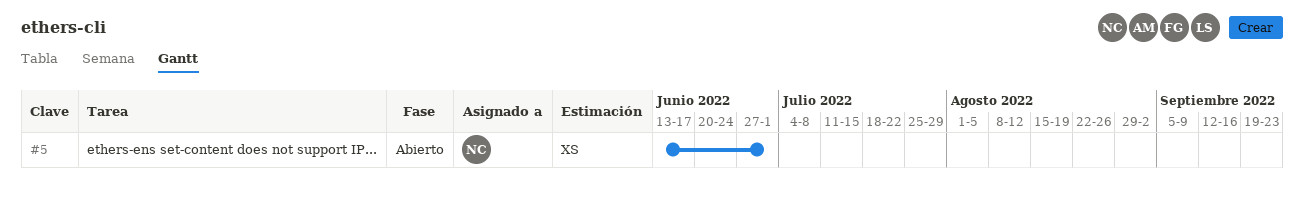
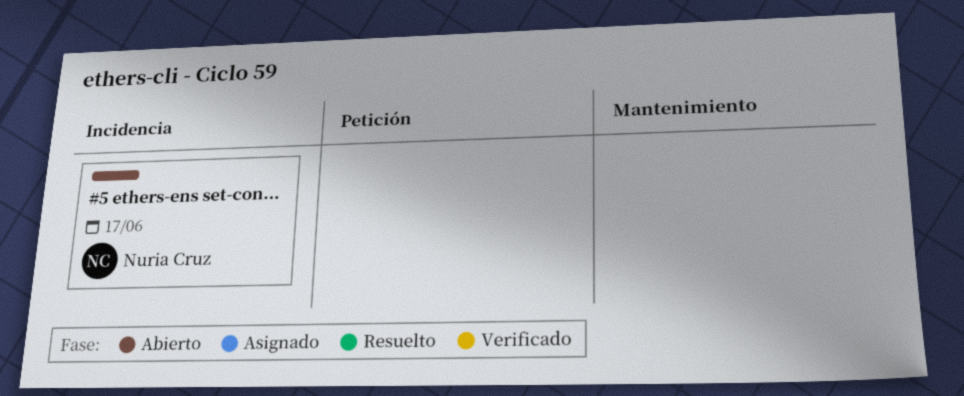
#5, due: Jul 1 -> Jun 17

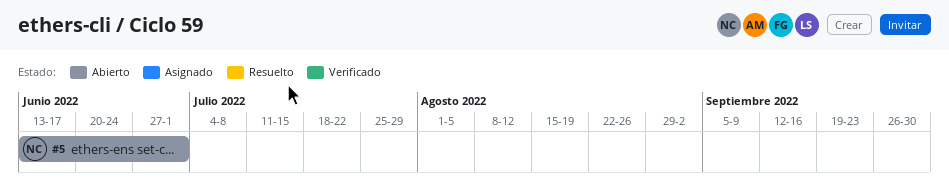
#5, due: Jun 17 -> Jul 1

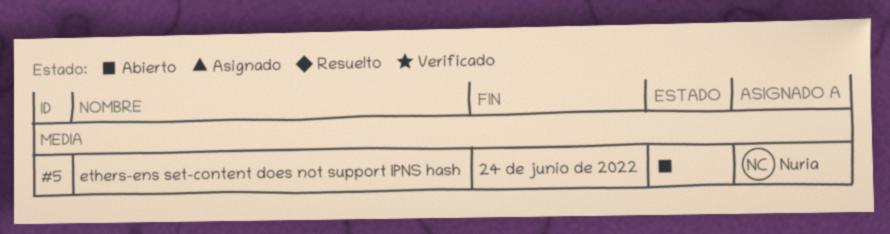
#5, due: Jul 1 -> Jun 24

